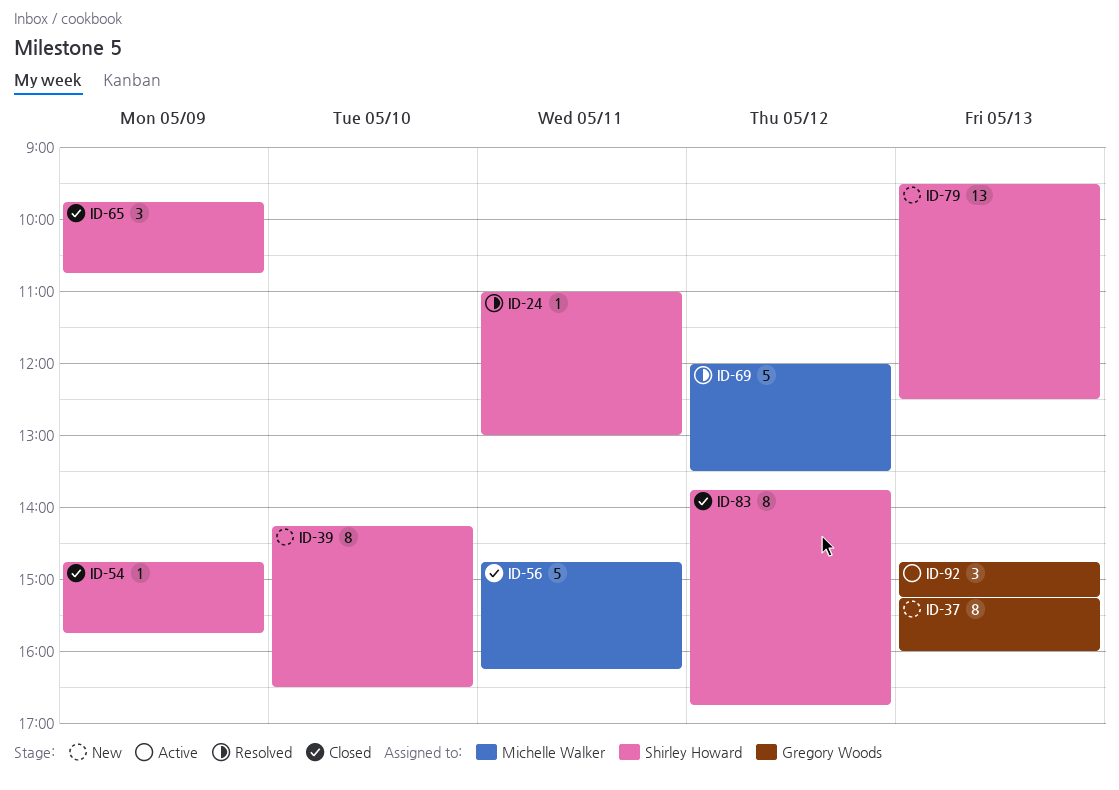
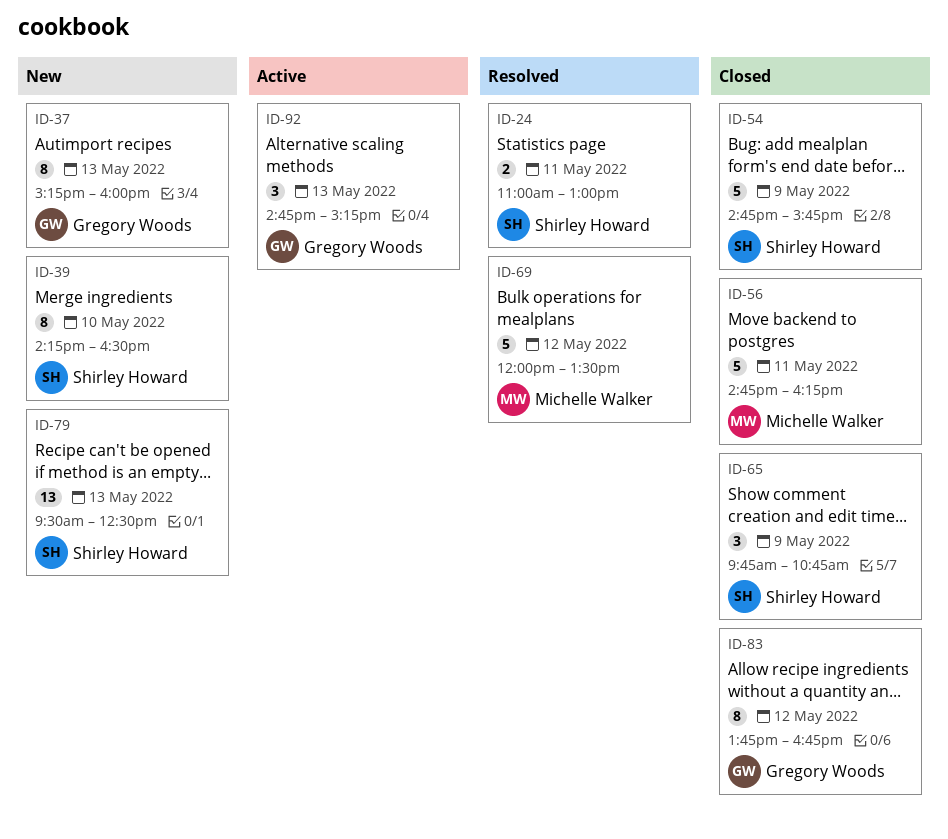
ID-24, estimate: 1 -> 2
ID-54, estimate: 1 -> 5
ID-83, owner: Shirley Howard -> Gregory Woods

